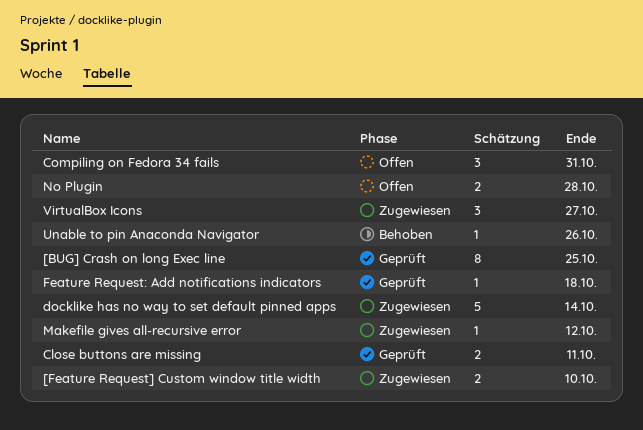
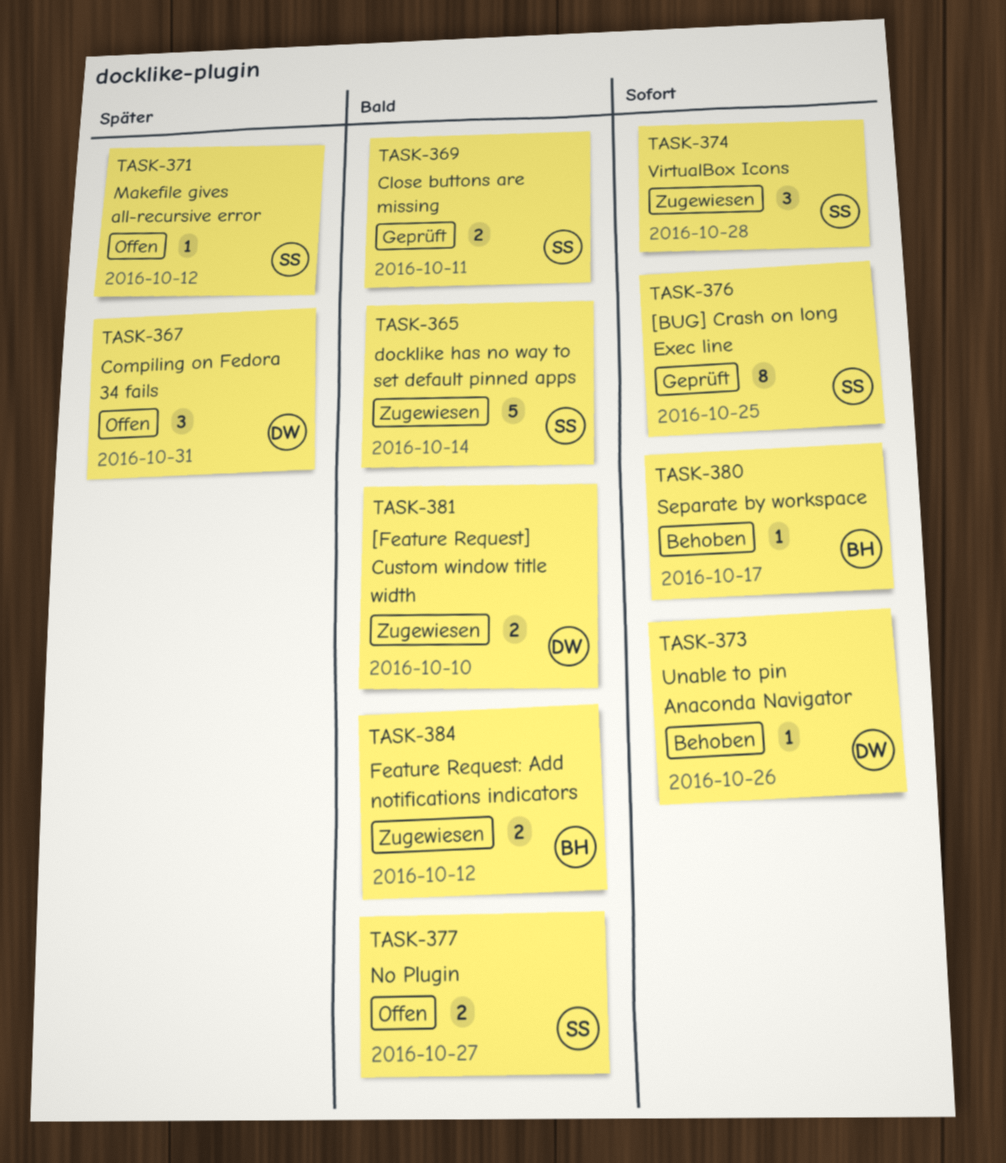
Feature Request: Add notifications indicators, status: Geprüft -> Zugewiesen
Feature Request: Add notifications indicators, estimate: 1 -> 2
Feature Request: Add notifications indicators, due: Oct 18 -> Oct 12
Makefile gives all-recursive error, status: Zugewiesen -> Offen
No Plugin, due: Oct 28 -> Oct 27
Separate by workspace: none -> present
VirtualBox Icons, due: Oct 27 -> Oct 28

